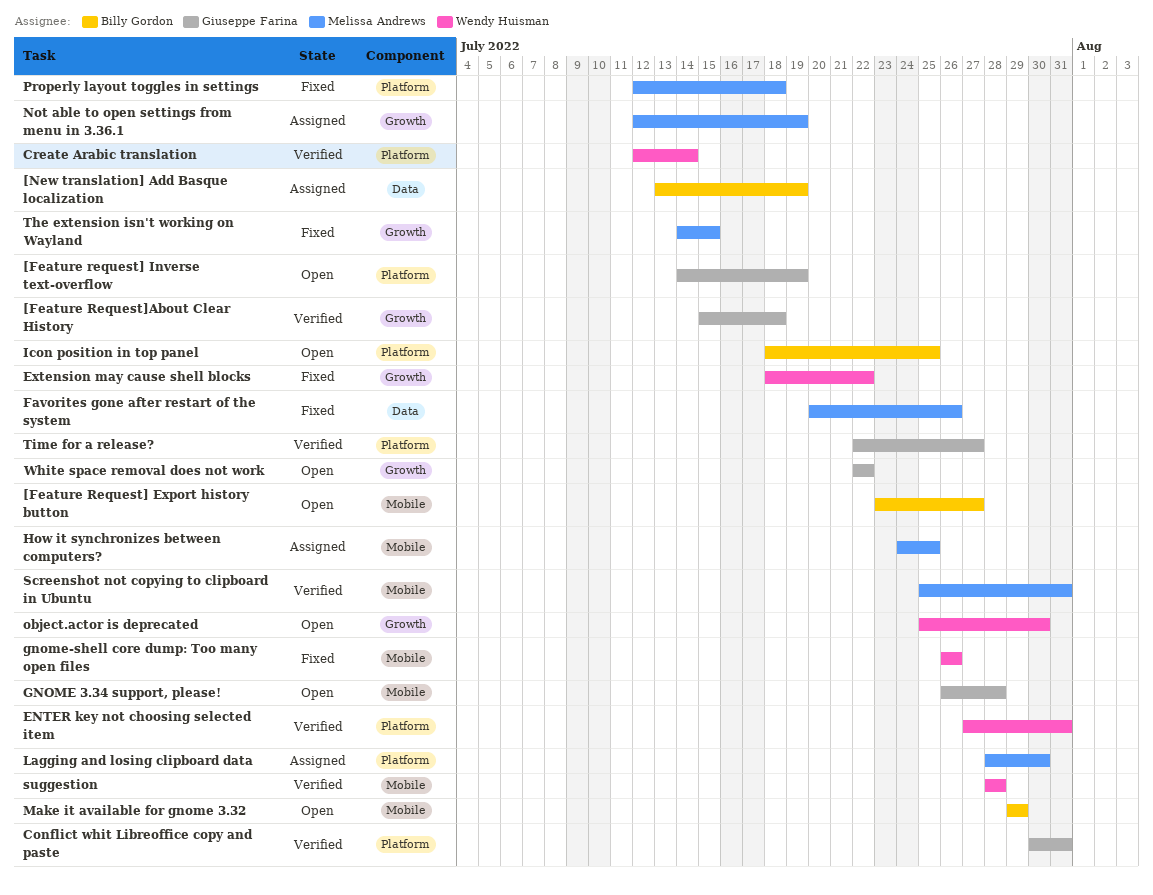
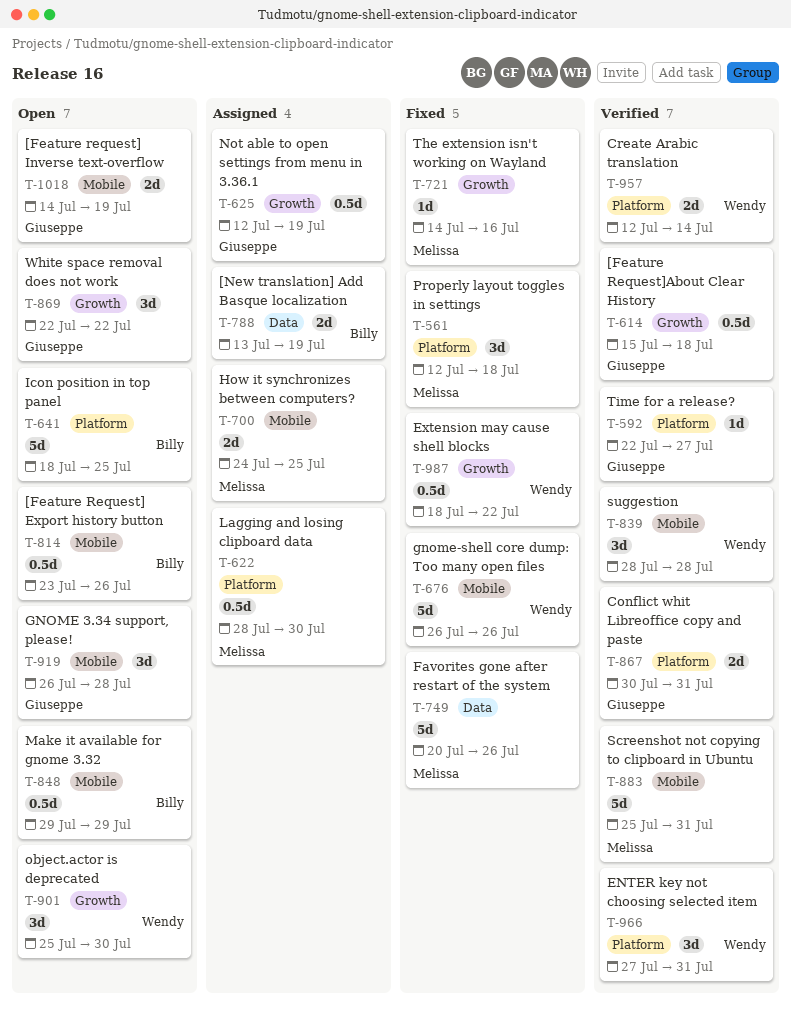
[Feature Request] Export history button, due: Jul 27 -> Jul 26
[Feature request] Inverse text-overflow, label: Platform -> Mobile
Not able to open settings from menu in 3.36.1, owner: Melissa Andrews -> Giuseppe Farina
The extension isn't working on Wayland, due: Jul 15 -> Jul 16

